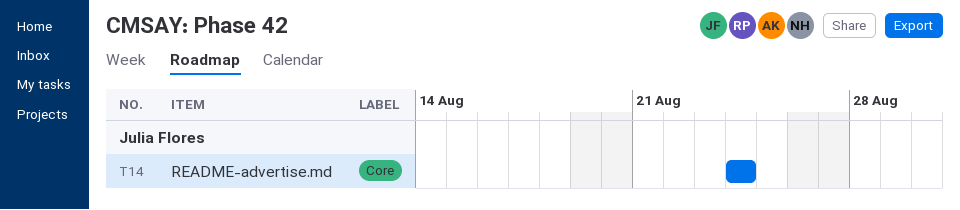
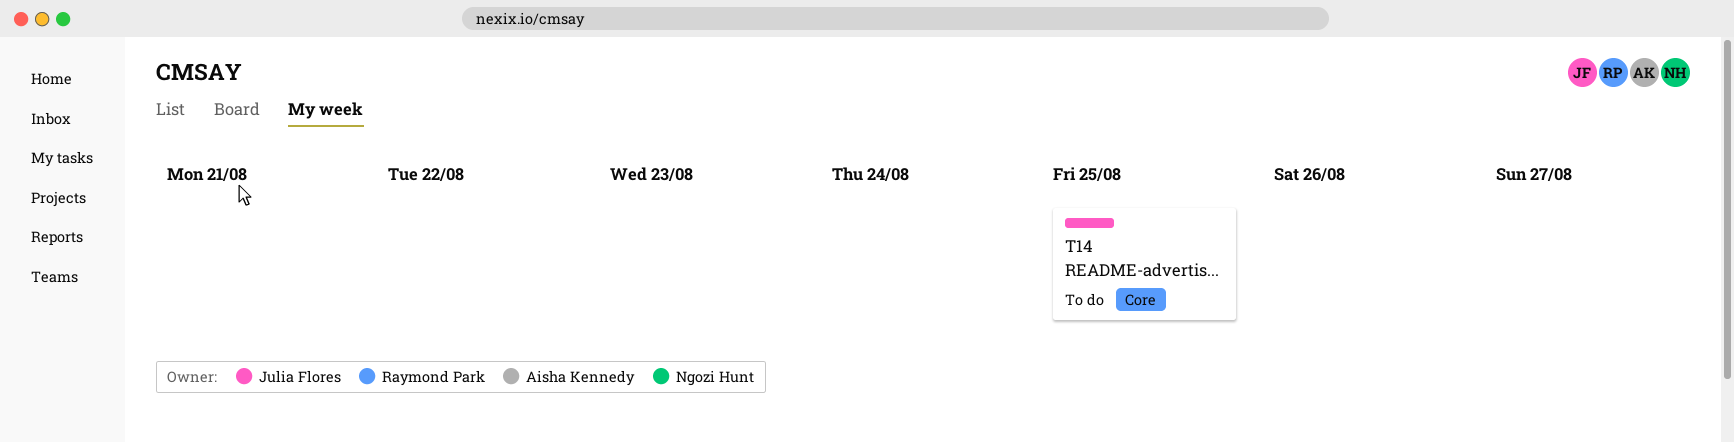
T14, due: Aug 24 -> Aug 25

